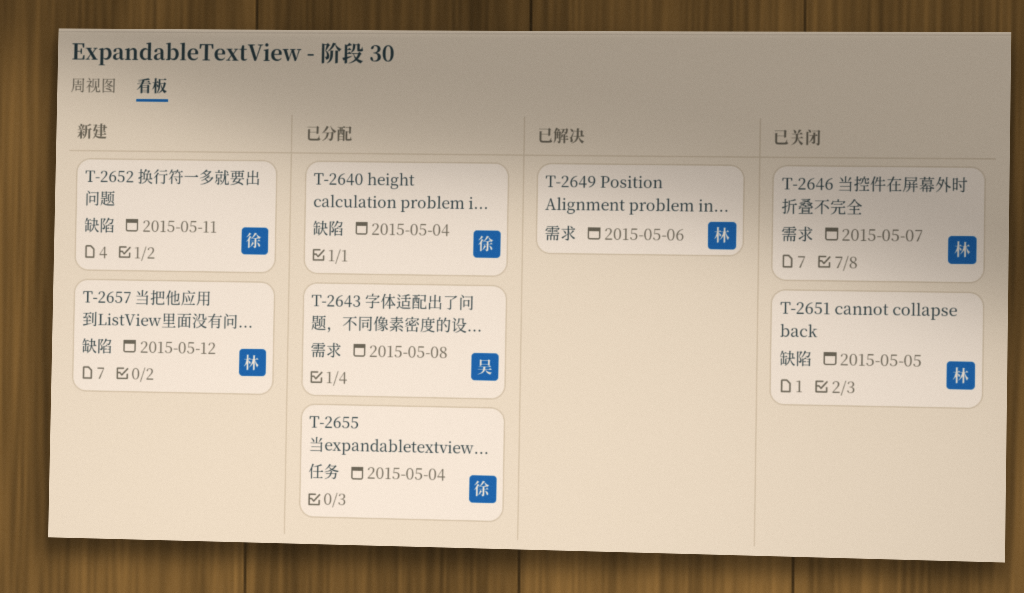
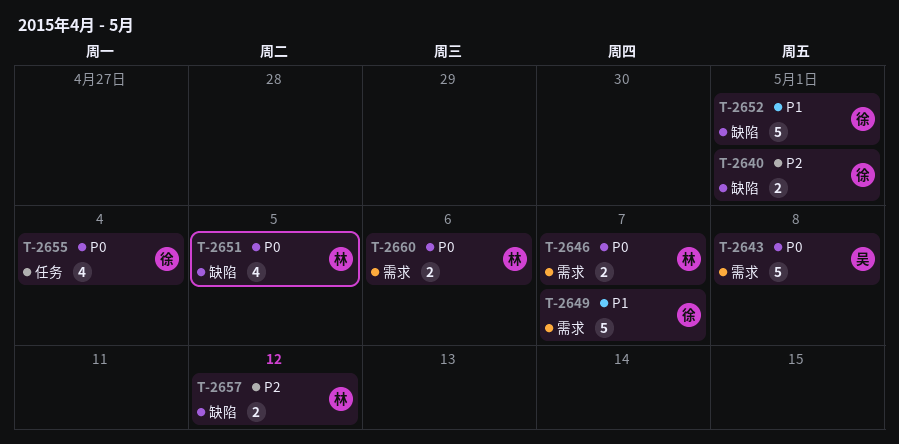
T-2640, due: May 4 -> May 1
T-2649, owner: 林 -> 徐
T-2649, due: May 6 -> May 7
T-2652, due: May 11 -> May 1
T-2660: none -> present

